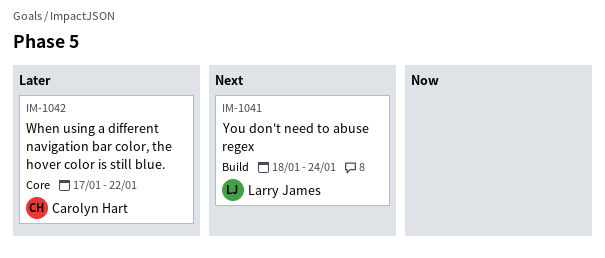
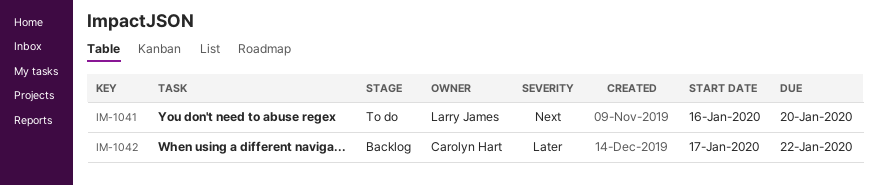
IM-1041, start: Jan 18 -> Jan 16
IM-1041, due: Jan 24 -> Jan 20

